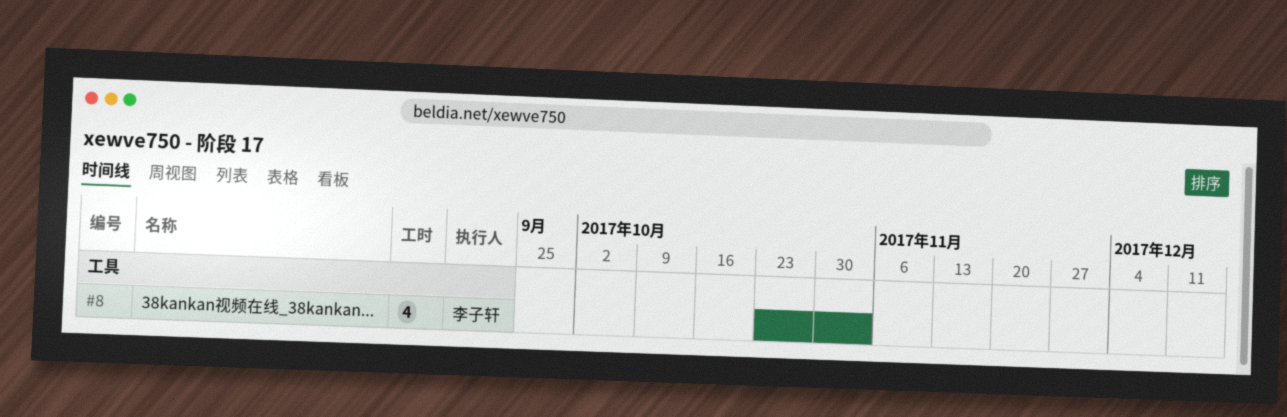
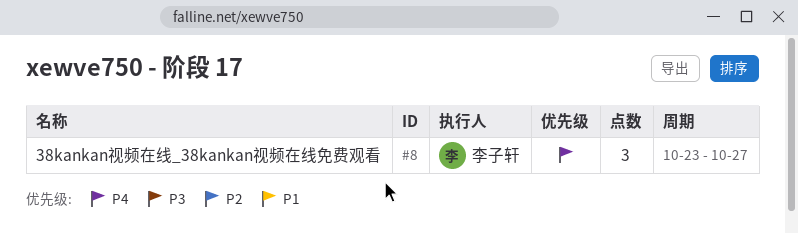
#8, estimate: 4 -> 3
#8, due: Nov 3 -> Oct 27

